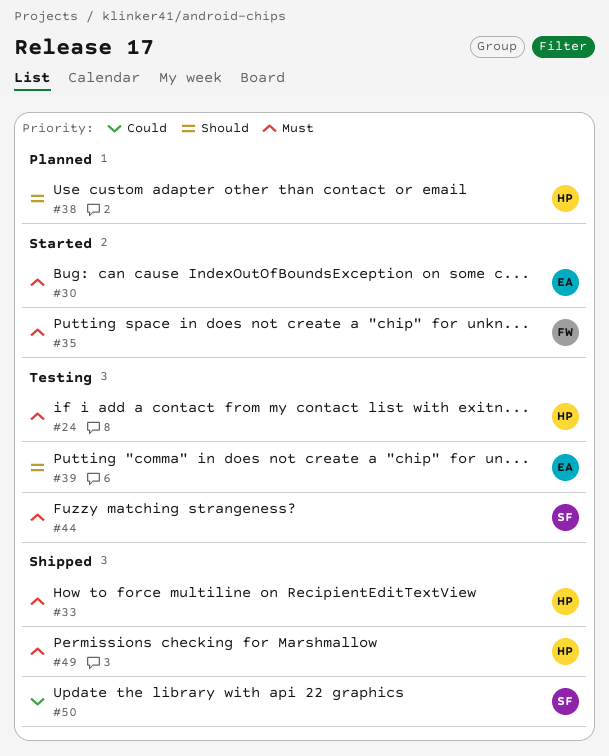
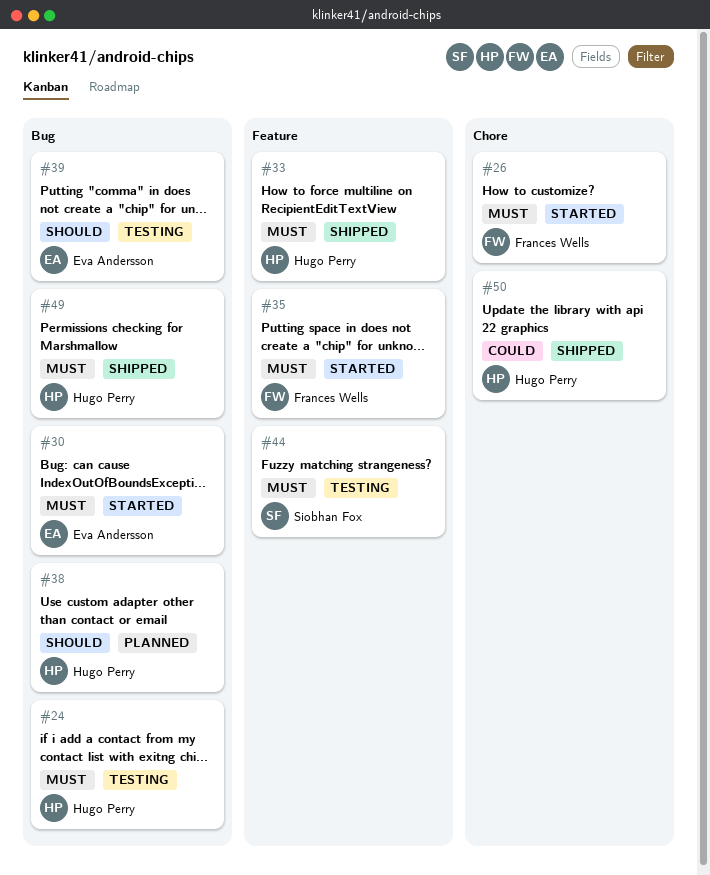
#26: none -> present
#50, owner: Siobhan Fox -> Hugo Perry

